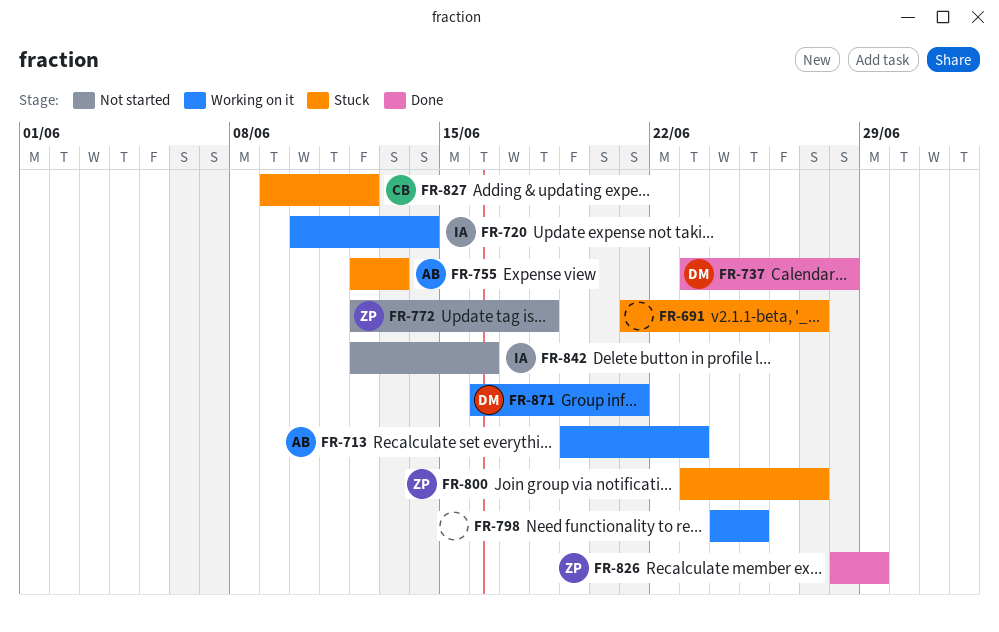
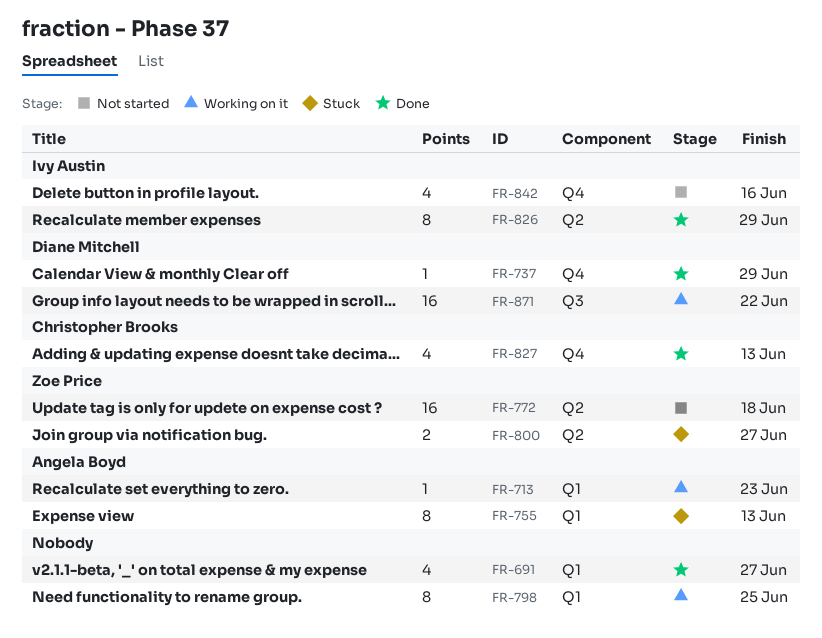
FR-691, status: Stuck -> Done
FR-720: present -> none
FR-737, due: Jun 28 -> Jun 29
FR-826, owner: Zoe Price -> Ivy Austin
FR-827, status: Stuck -> Done
FR-827, due: Jun 12 -> Jun 13
FR-871, due: Jun 21 -> Jun 22

